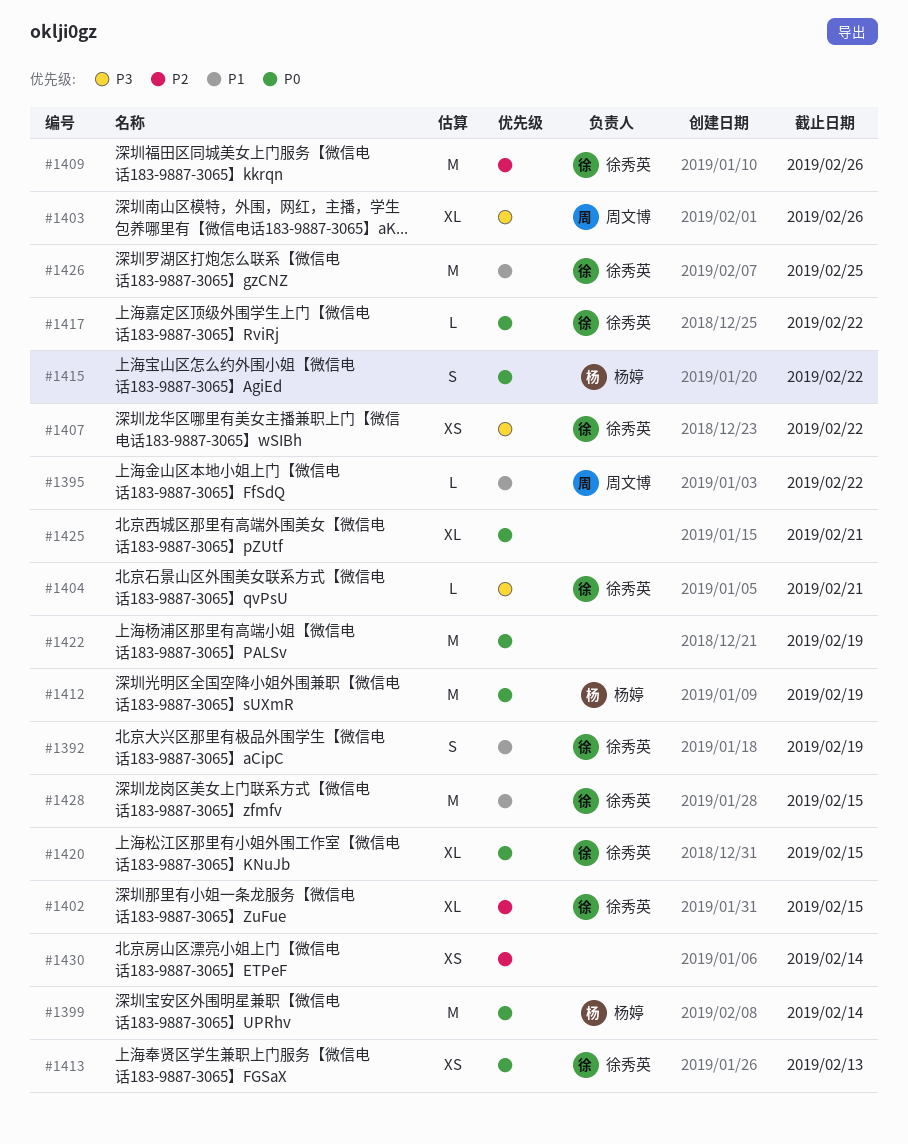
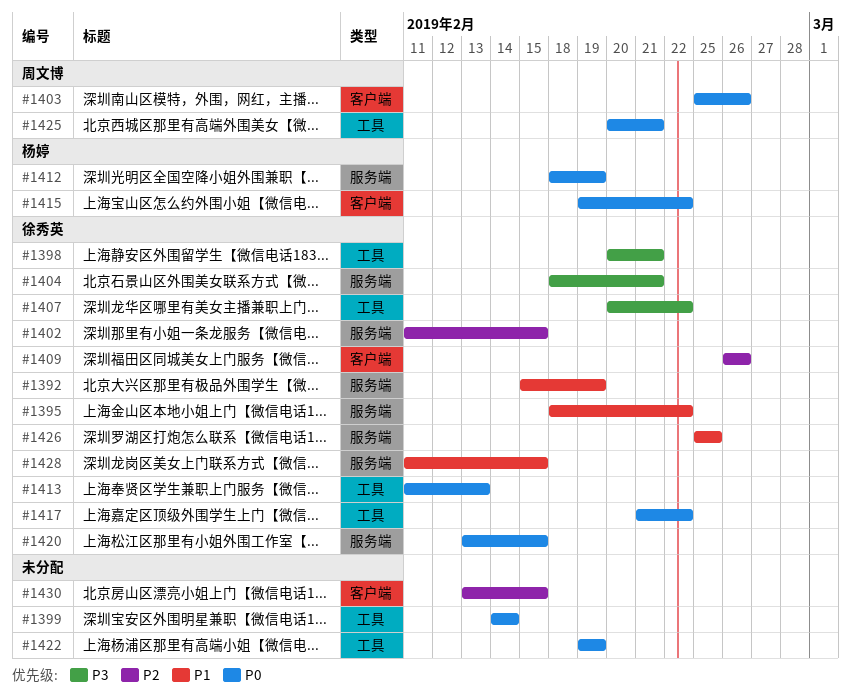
#1395, owner: 周文博 -> 徐秀英
#1398: none -> present
#1399, owner: 杨婷 -> none
#1403, priority: P3 -> P0
#1425, owner: none -> 周文博
#1430, due: Feb 14 -> Feb 15

